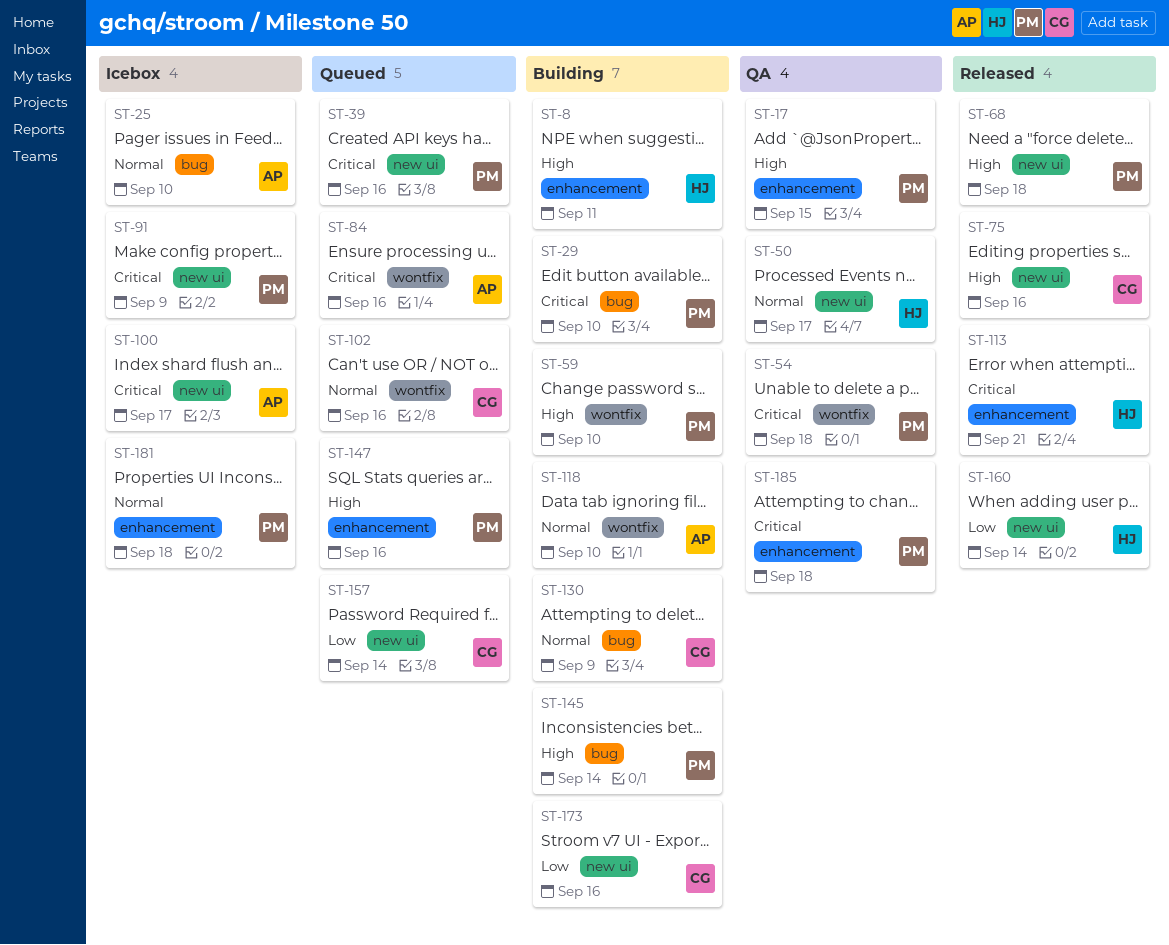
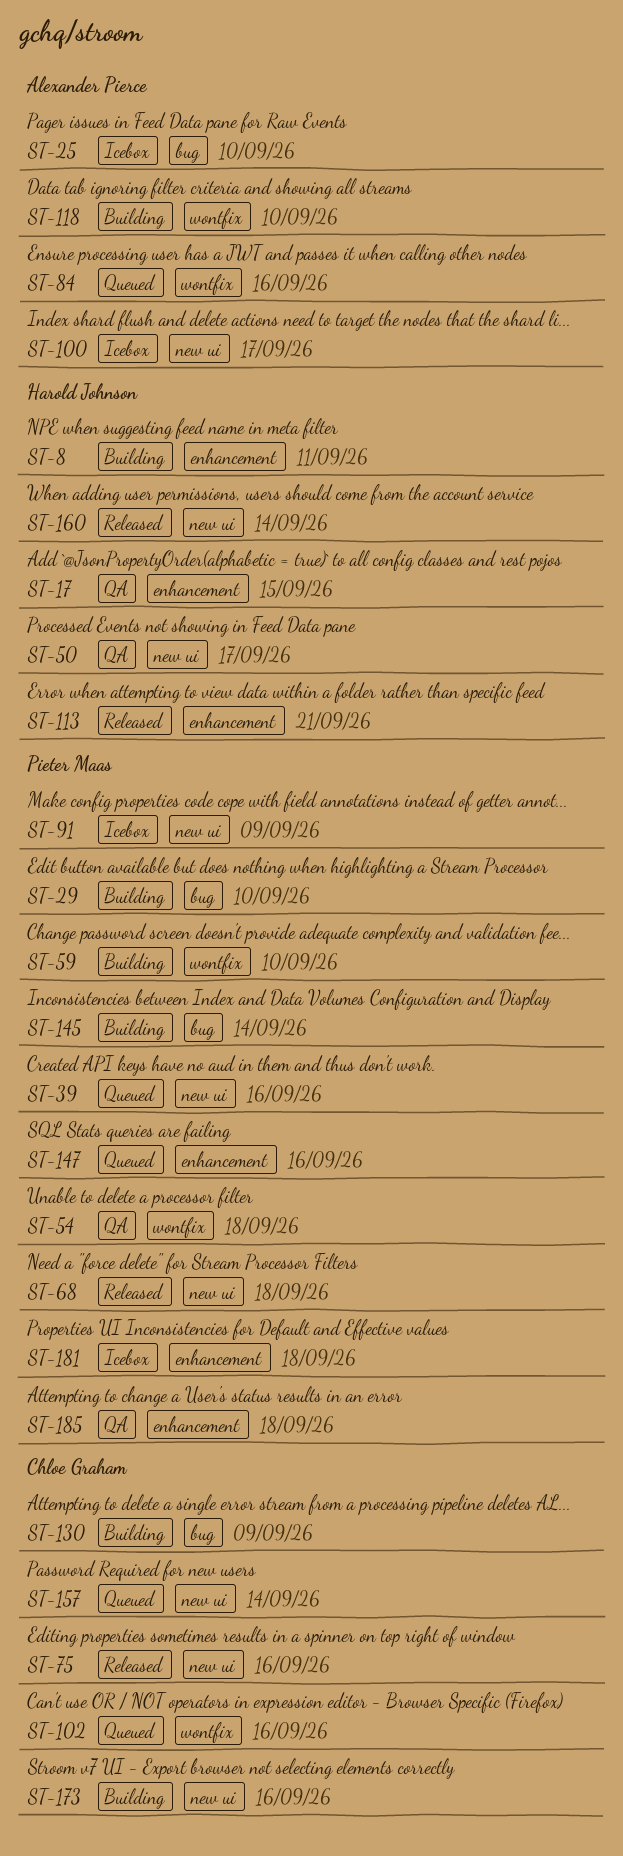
ST-17, owner: Pieter Maas -> Harold Johnson

